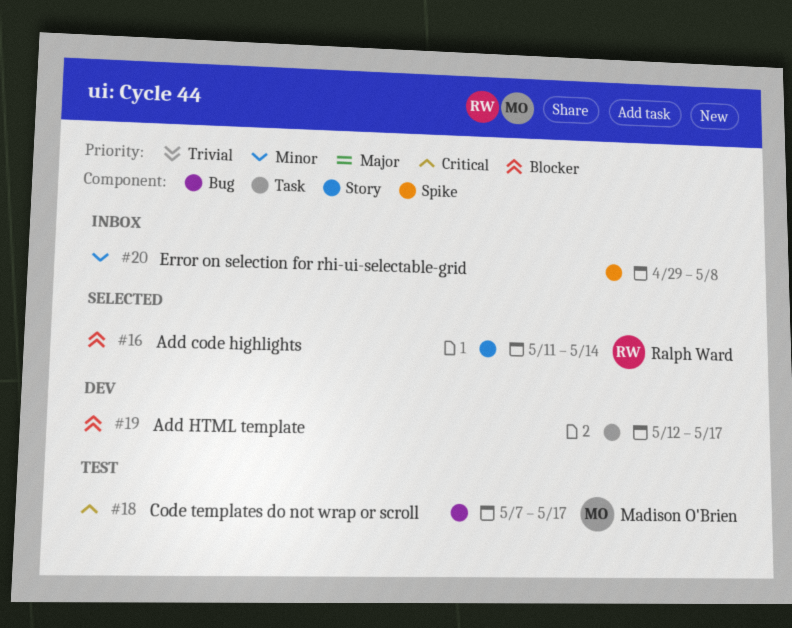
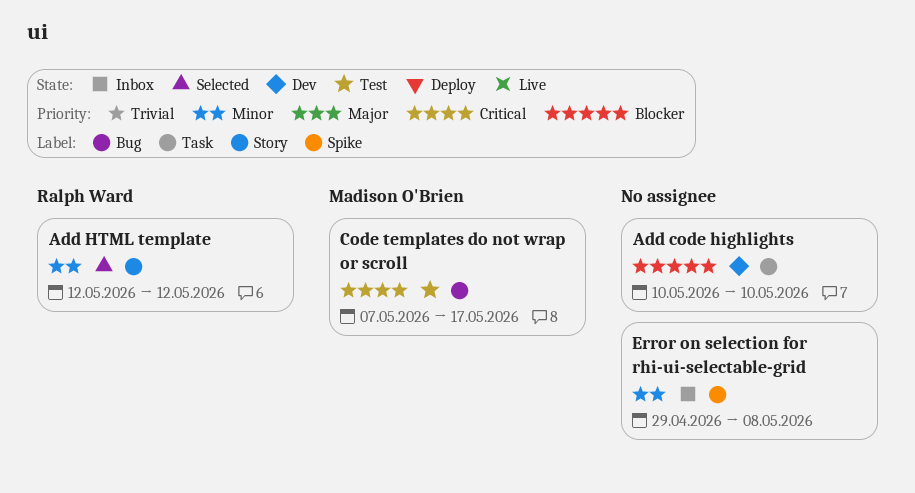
Add code highlights, status: Selected -> Dev
Add code highlights, owner: Ralph Ward -> none
Add code highlights, label: Story -> Task
Add code highlights, start: May 11 -> May 10
Add code highlights, due: May 14 -> May 10
Add HTML template, status: Dev -> Selected
Add HTML template, owner: none -> Ralph Ward
Add HTML template, priority: Blocker -> Minor
Add HTML template, label: Task -> Story
Add HTML template, due: May 17 -> May 12

